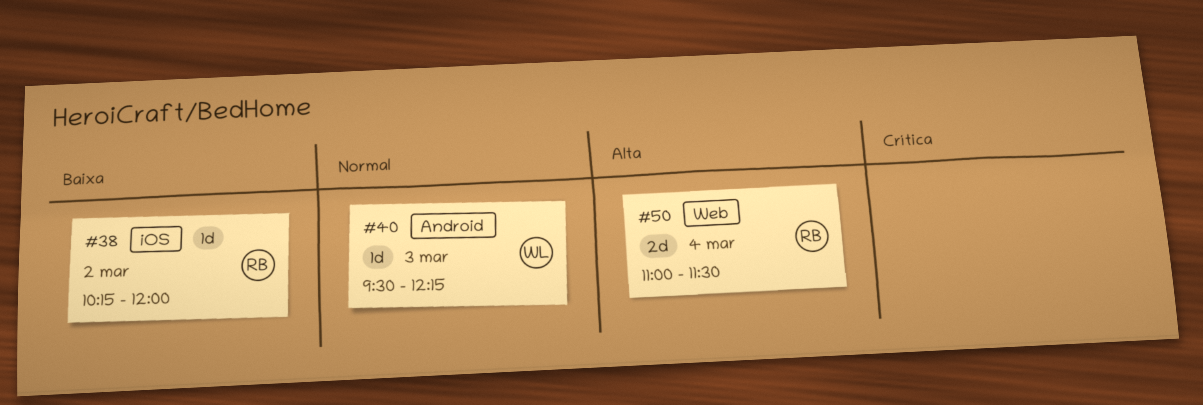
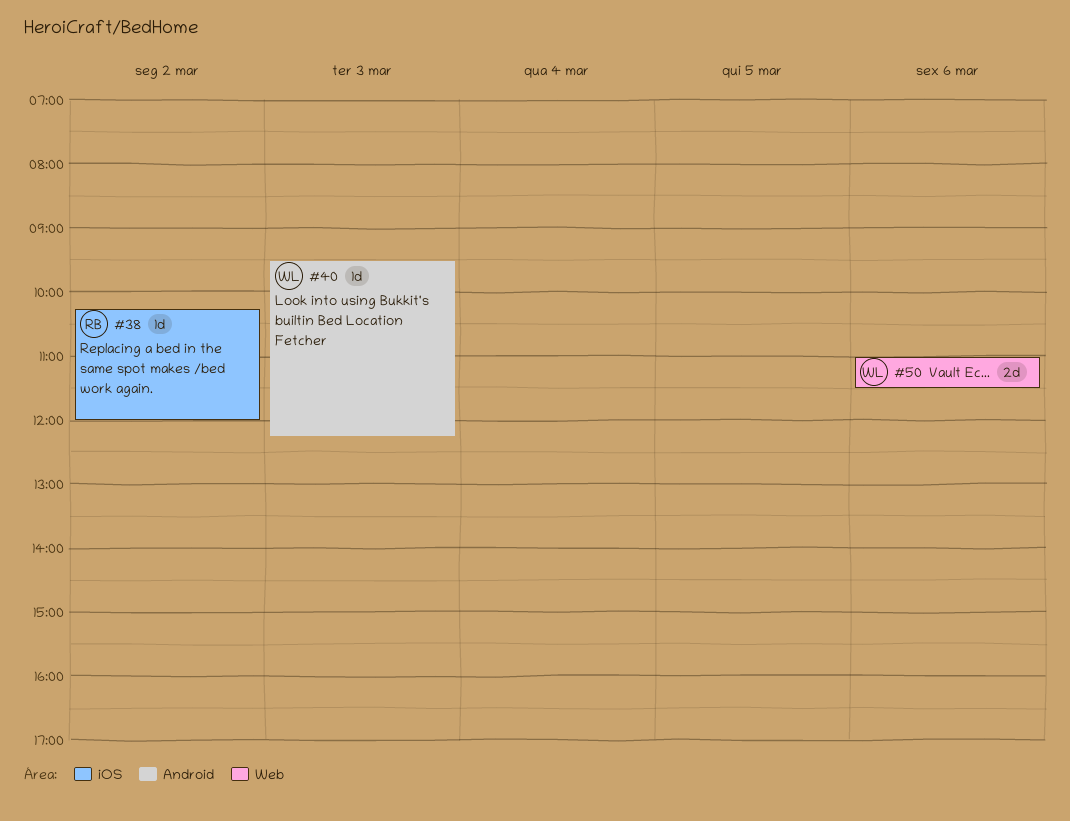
#50, owner: RB -> WL
#50, day: Mar 4 -> Mar 6

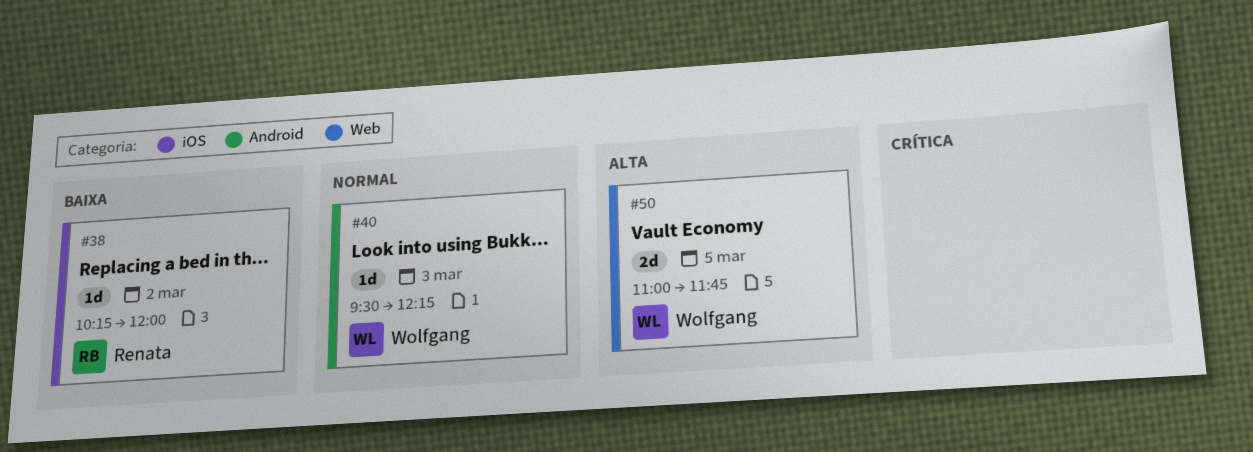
#50, day: Mar 6 -> Mar 5
#50, ends: 11:30 -> 11:45

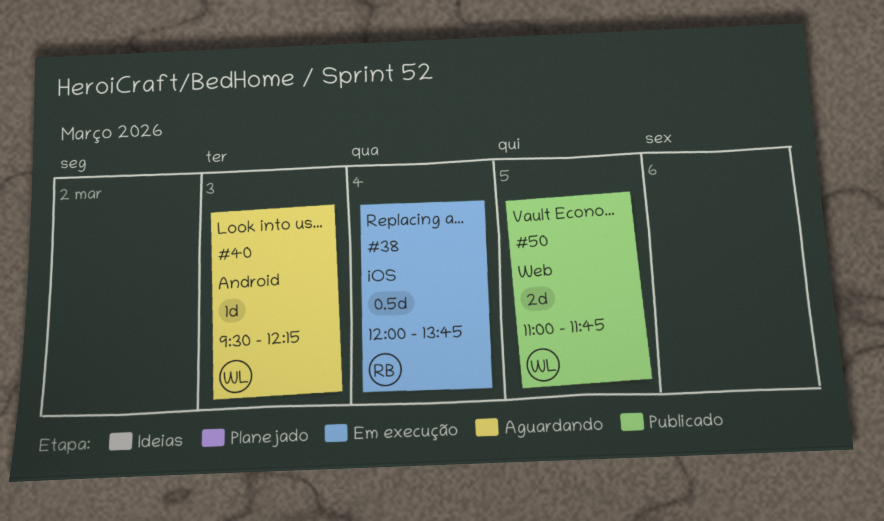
#38, estimate: 1d -> 0.5d
#38, day: Mar 2 -> Mar 4
#38, begins: 10:15 -> 12:00
#38, ends: 12:00 -> 13:45

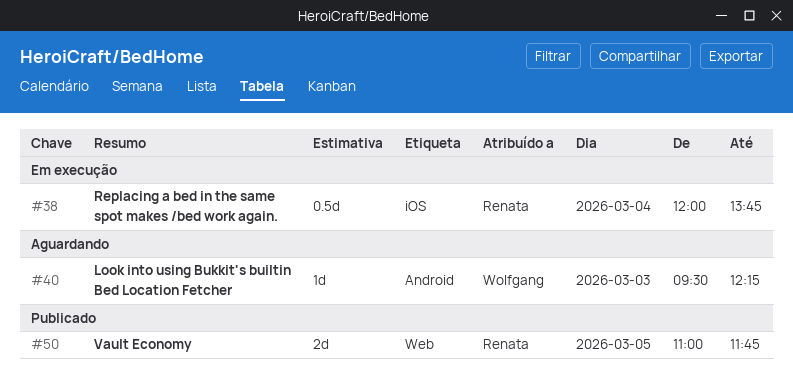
#50, owner: Wolfgang -> Renata

